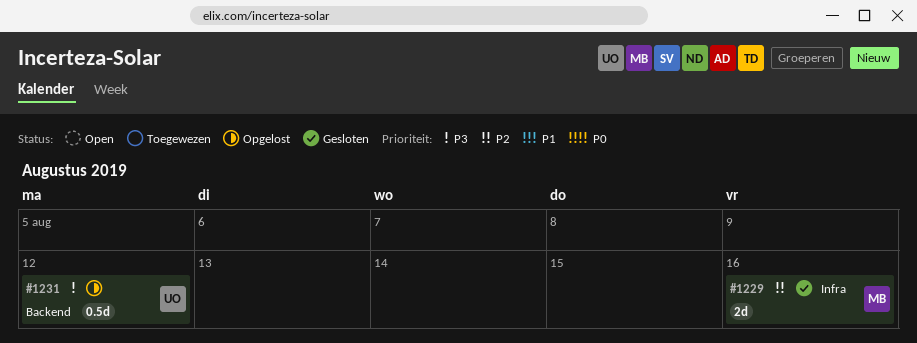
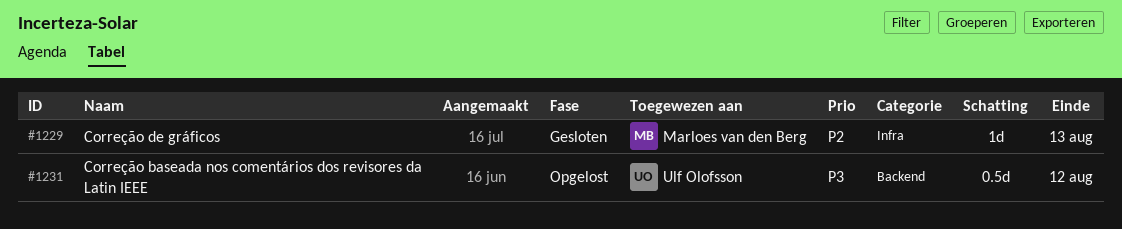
#1229, estimate: 2d -> 1d
#1229, due: Aug 16 -> Aug 13

